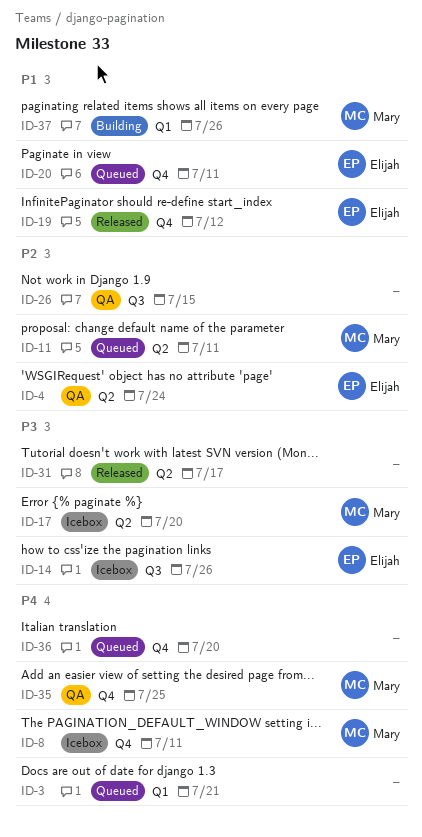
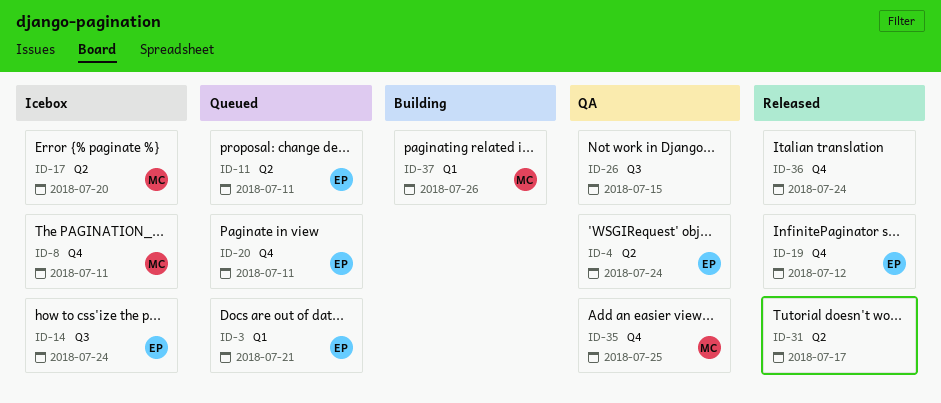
ID-3, owner: none -> Elijah
ID-11, owner: Mary -> Elijah
ID-14, due: Jul 26 -> Jul 24
ID-36, status: Queued -> Released
ID-36, due: Jul 20 -> Jul 24

